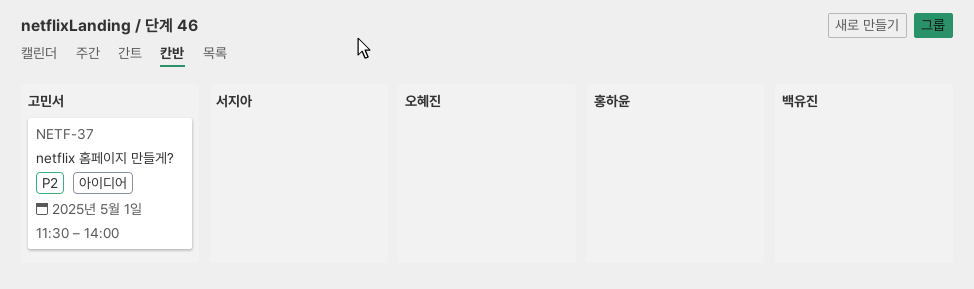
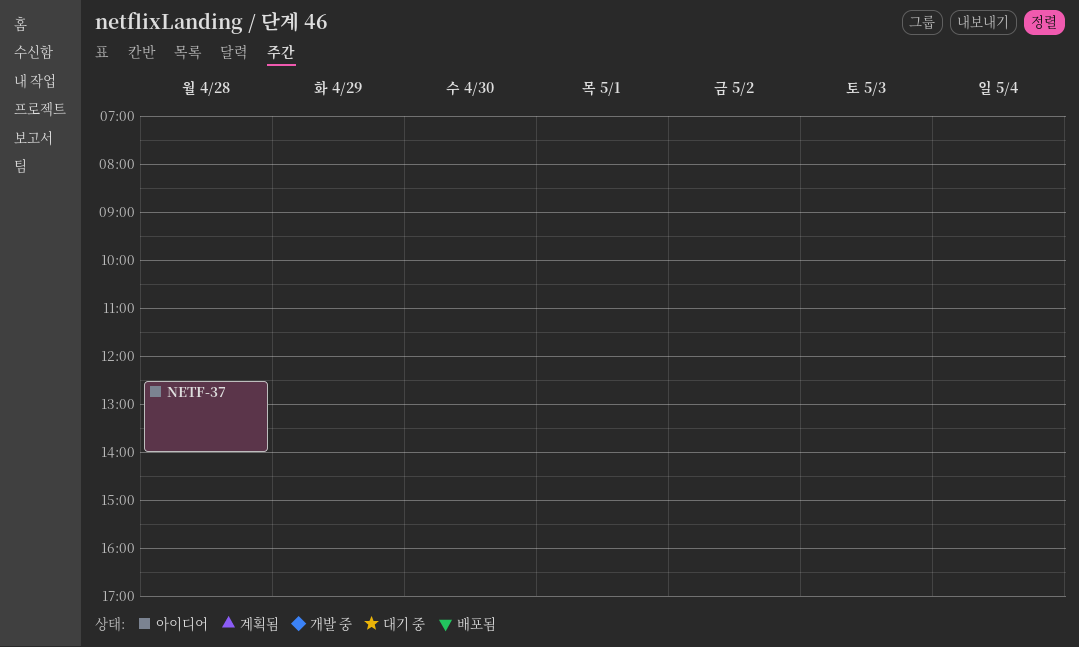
NETF-37, day: May 1 -> Apr 28
NETF-37, begins: 11:30 -> 12:30

